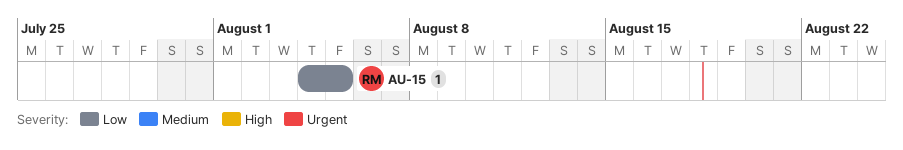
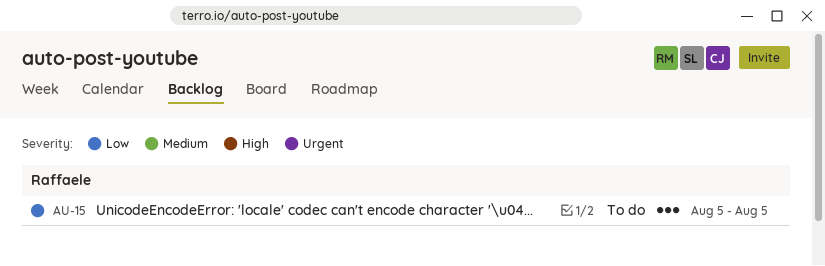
AU-15, estimate: 1 -> 3
AU-15, start: Aug 4 -> Aug 5

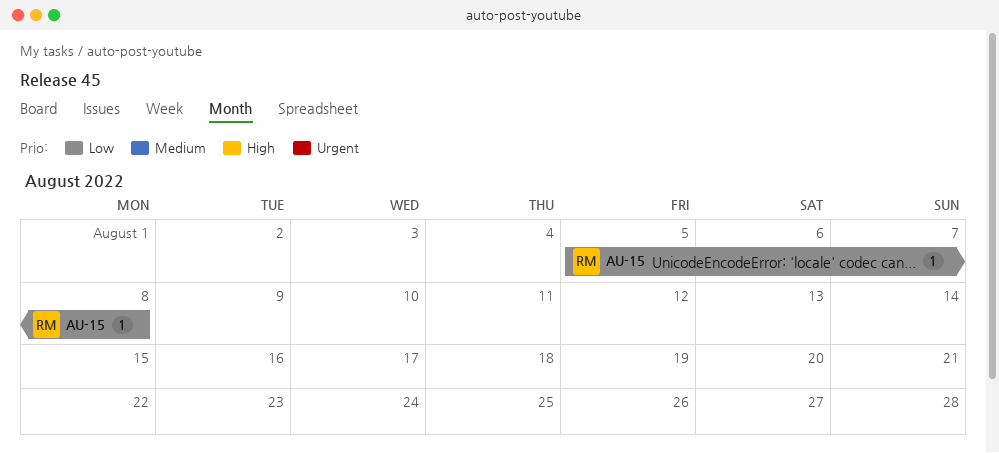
AU-15, estimate: 3 -> 1
AU-15, due: Aug 5 -> Aug 8

